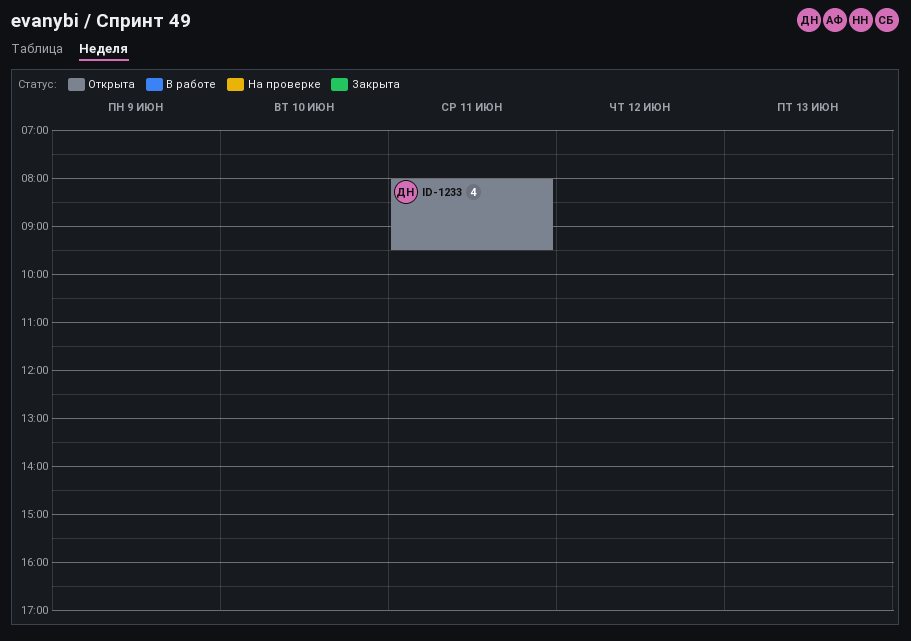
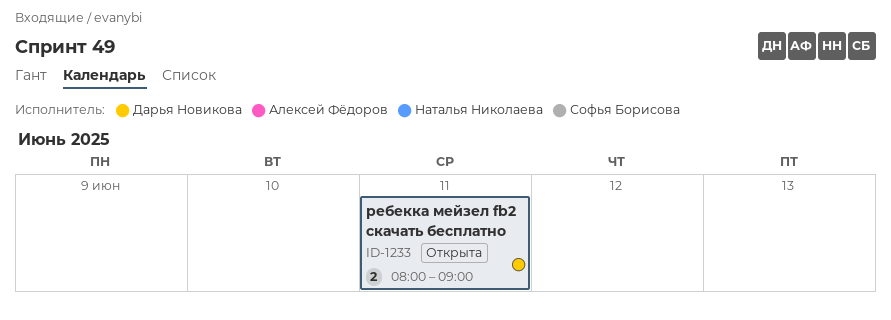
ID-1233, estimate: 4 -> 2
ID-1233, ends: 09:30 -> 09:00

